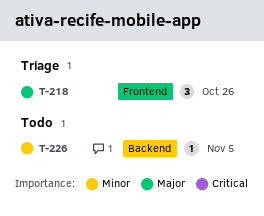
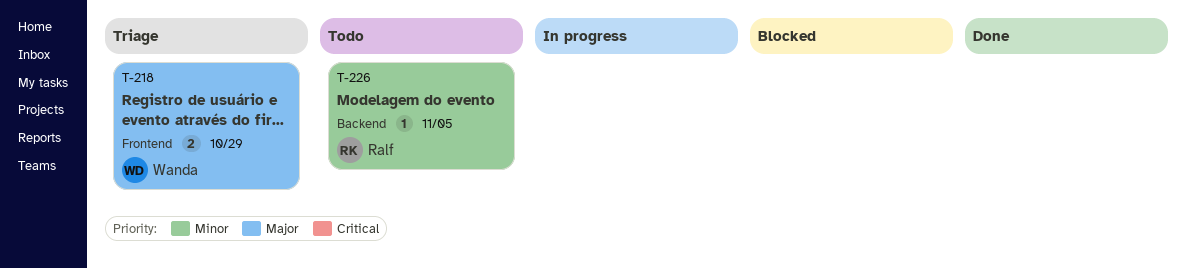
T-218, estimate: 3 -> 2
T-218, due: Oct 26 -> Oct 29

